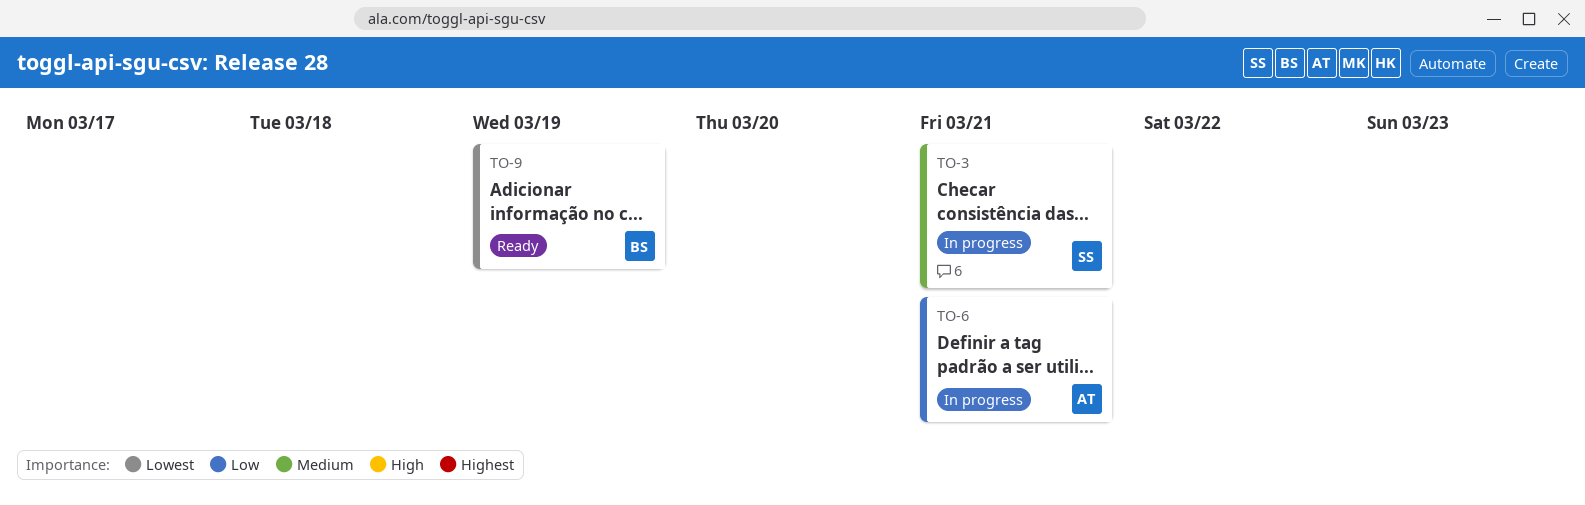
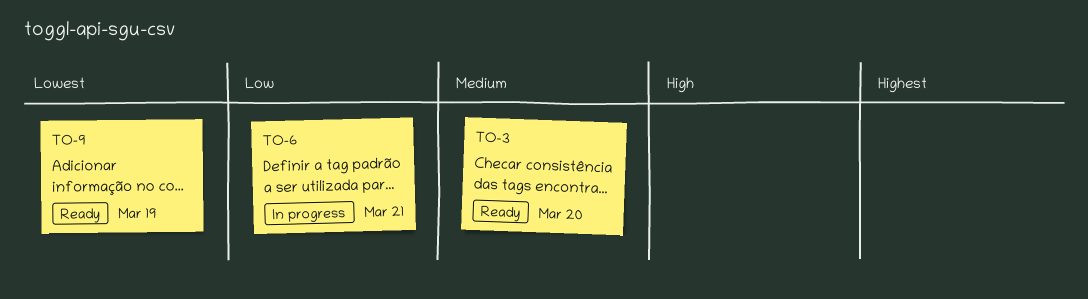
TO-3, status: In progress -> Ready
TO-3, due: Mar 21 -> Mar 20

